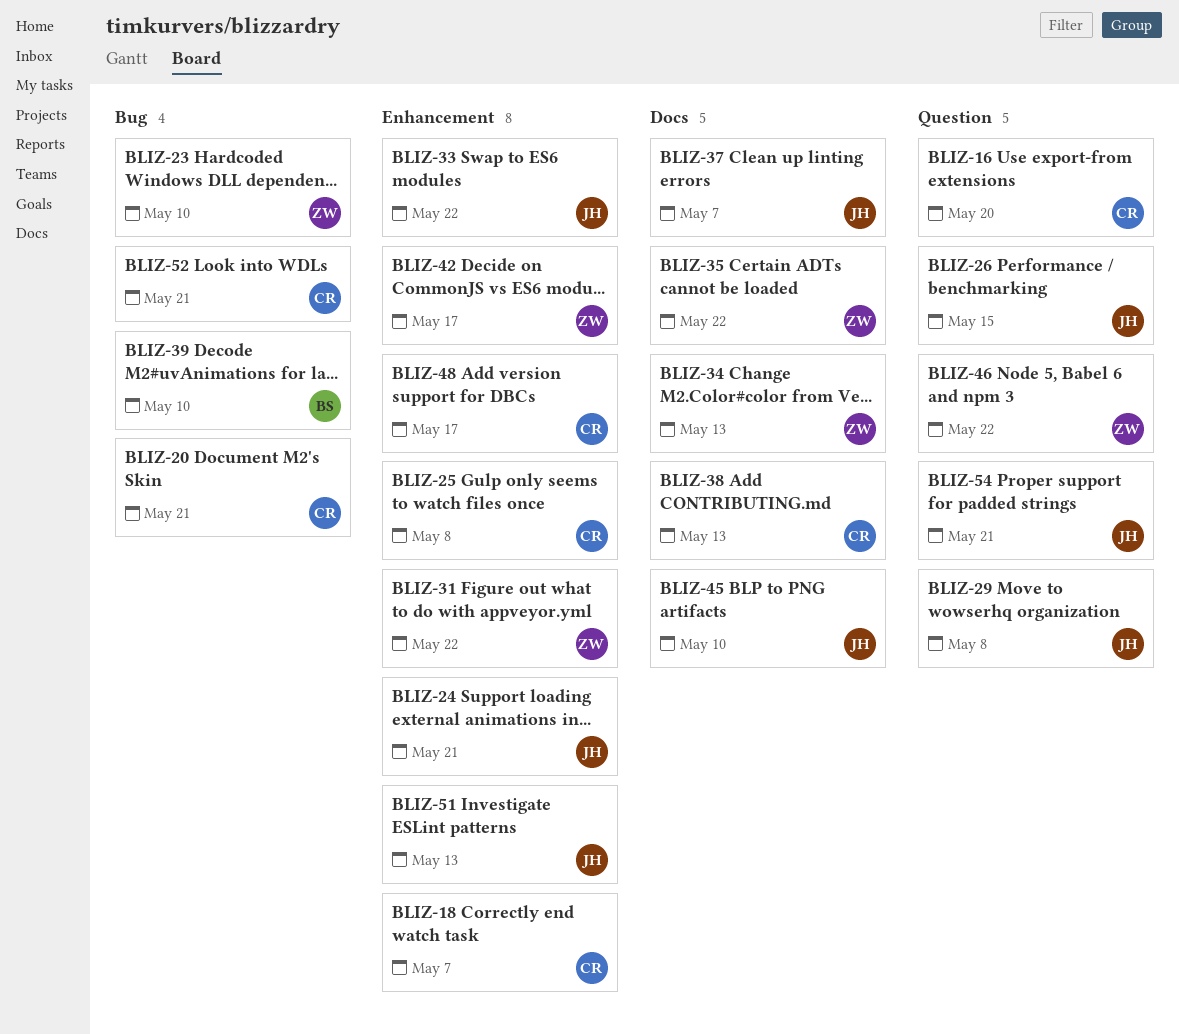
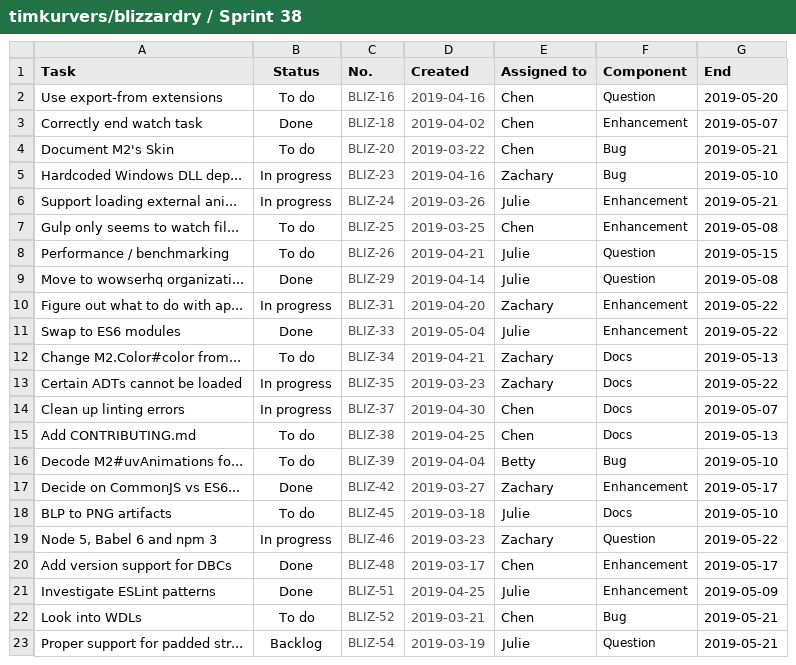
BLIZ-37, owner: Julie -> Chen
BLIZ-51, due: May 13 -> May 9

